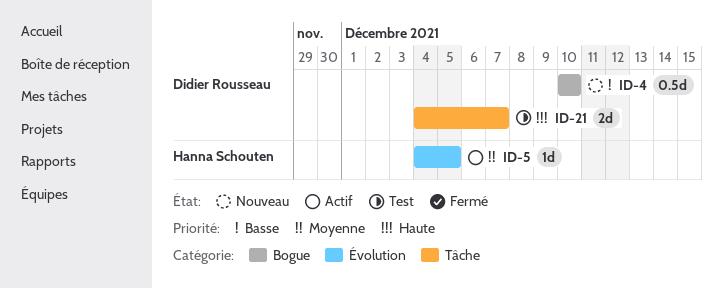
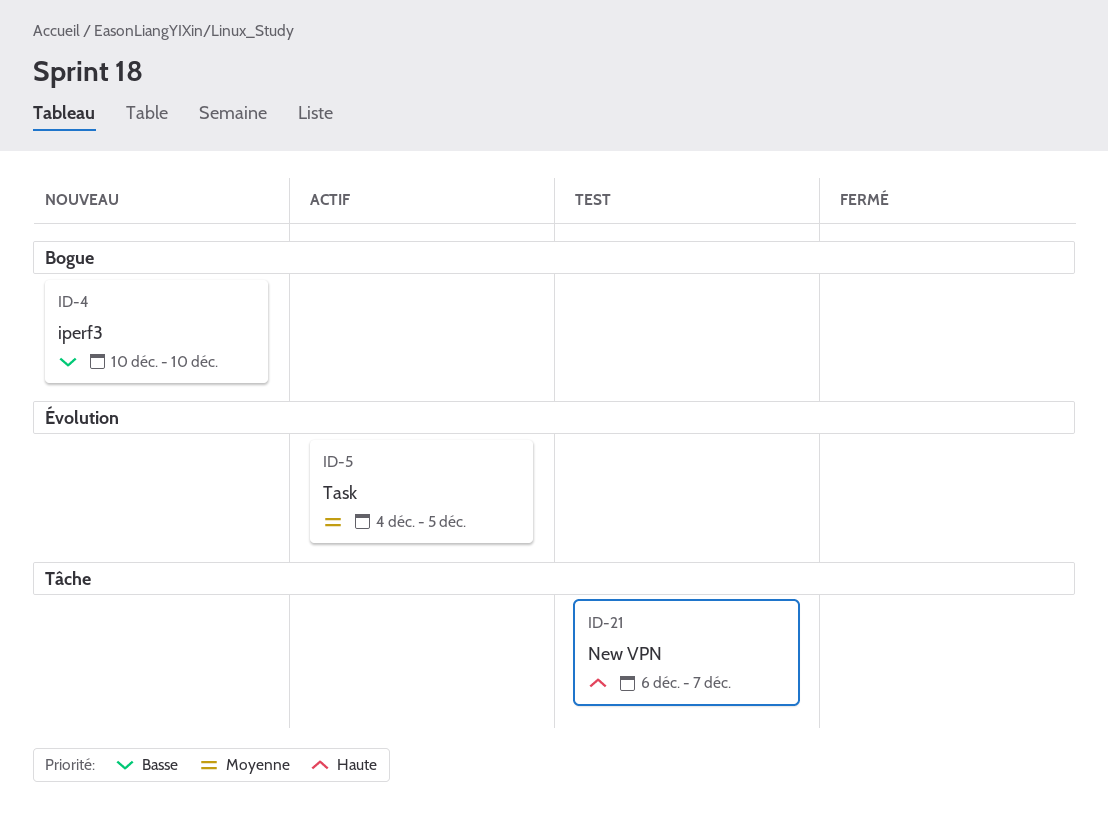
ID-21, start: Dec 4 -> Dec 6

